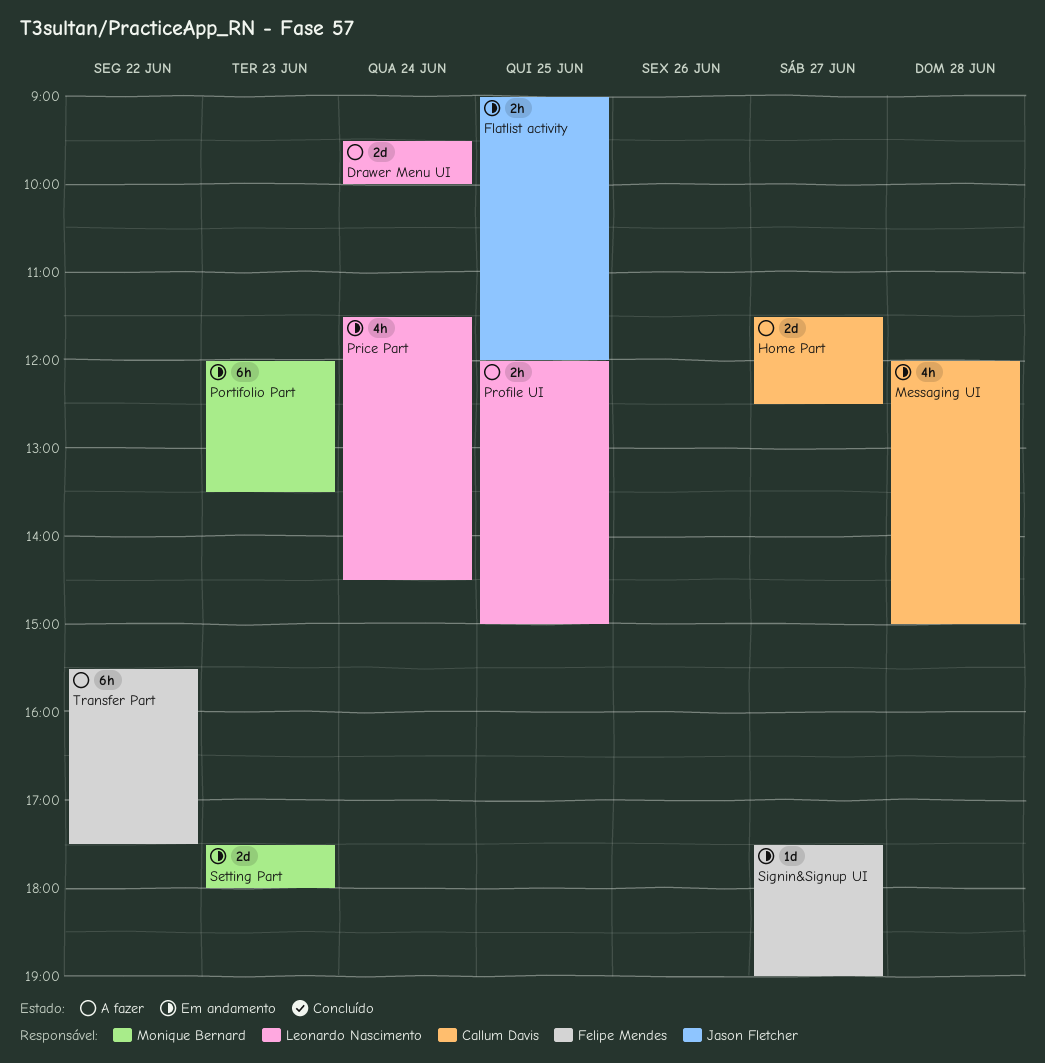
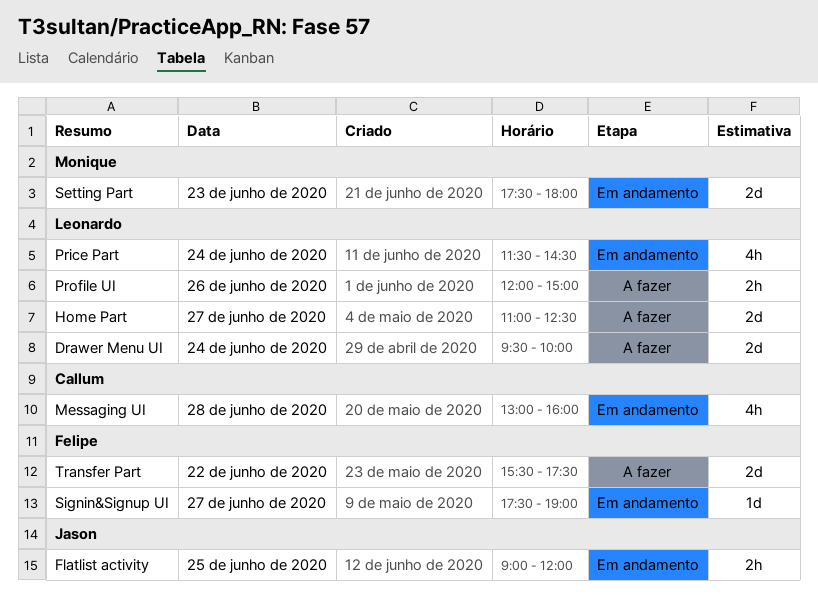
Home Part, owner: Callum Davis -> Leonardo Nascimento
Home Part, begins: 11:30 -> 11:00
Messaging UI, begins: 12:00 -> 13:00
Messaging UI, ends: 15:00 -> 16:00
Portifolio Part: present -> none
Profile UI, day: Jun 25 -> Jun 26
Transfer Part, estimate: 6h -> 2d

